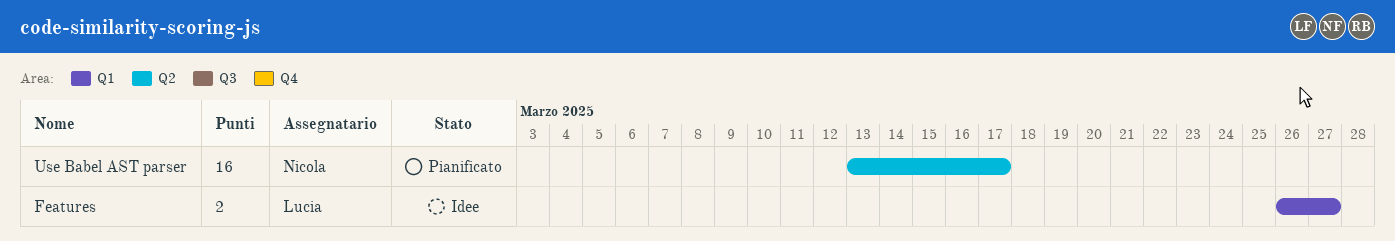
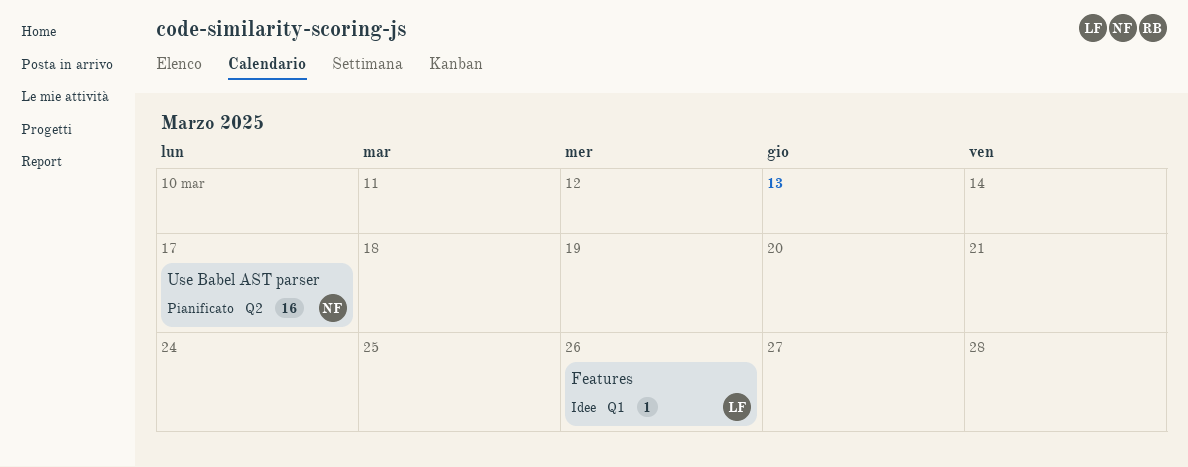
Features, estimate: 2 -> 1
Features, due: Mar 27 -> Mar 26

